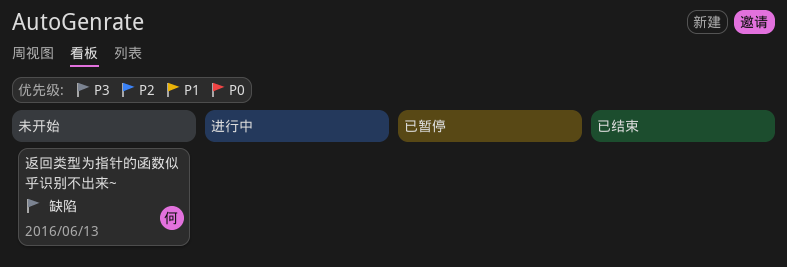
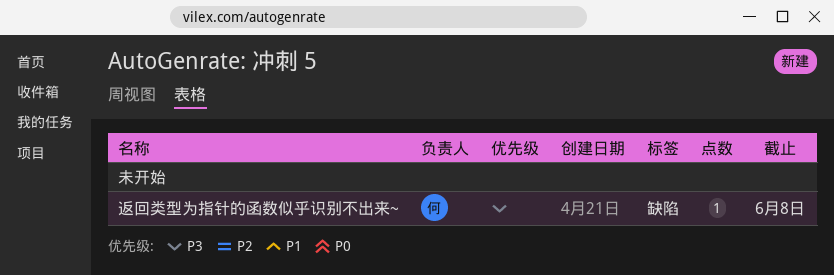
返回类型为指针的函数似乎识别不出来~, due: Jun 13 -> Jun 8

